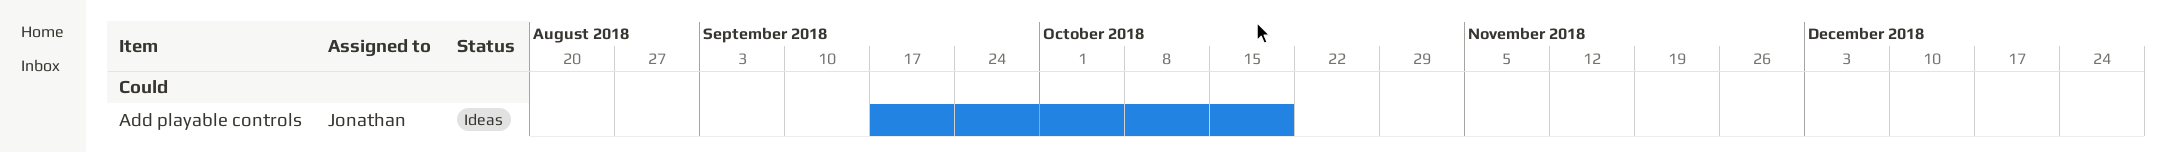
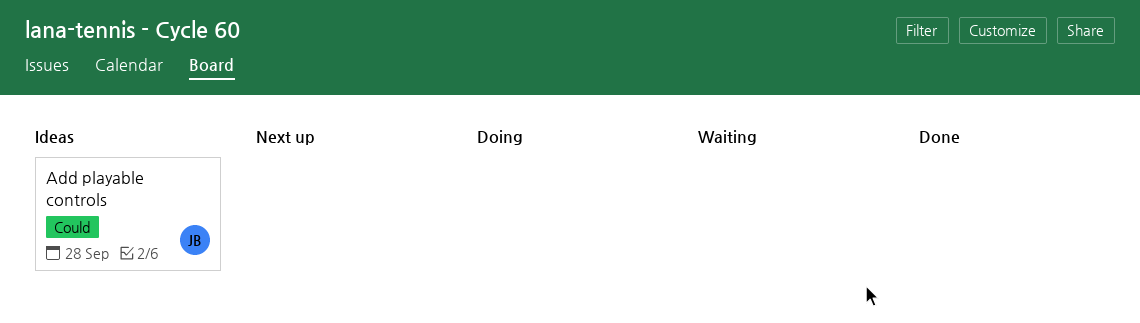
Add playable controls, due: Oct 19 -> Sep 28

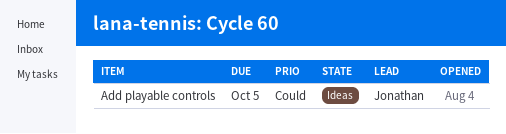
Add playable controls, due: Sep 28 -> Oct 5

